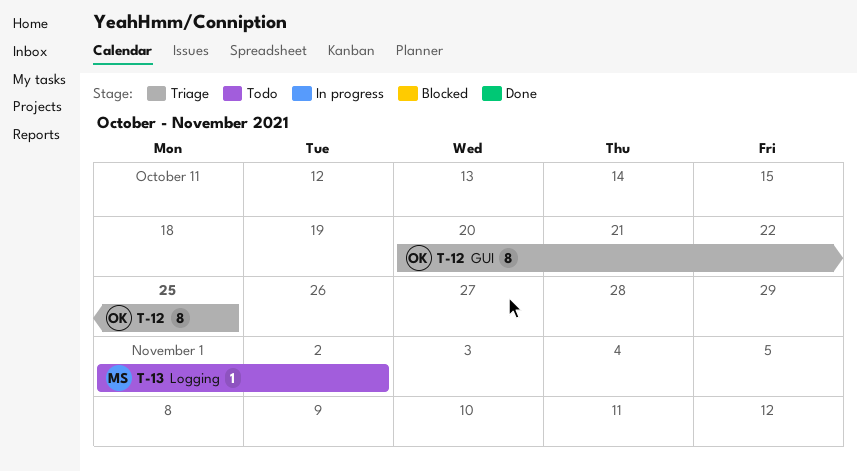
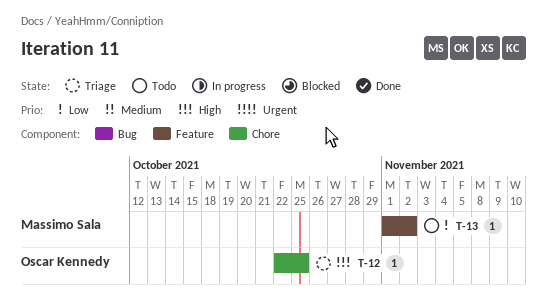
T-12, estimate: 8 -> 1
T-12, start: Oct 20 -> Oct 22

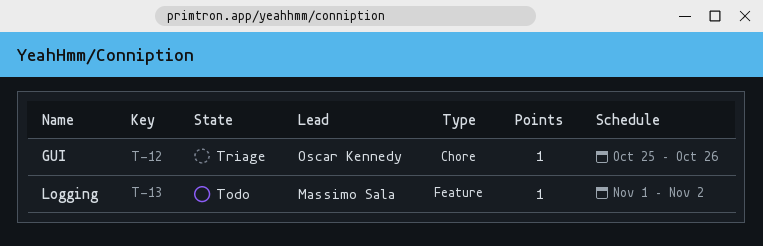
T-12, start: Oct 22 -> Oct 25
T-12, due: Oct 25 -> Oct 26

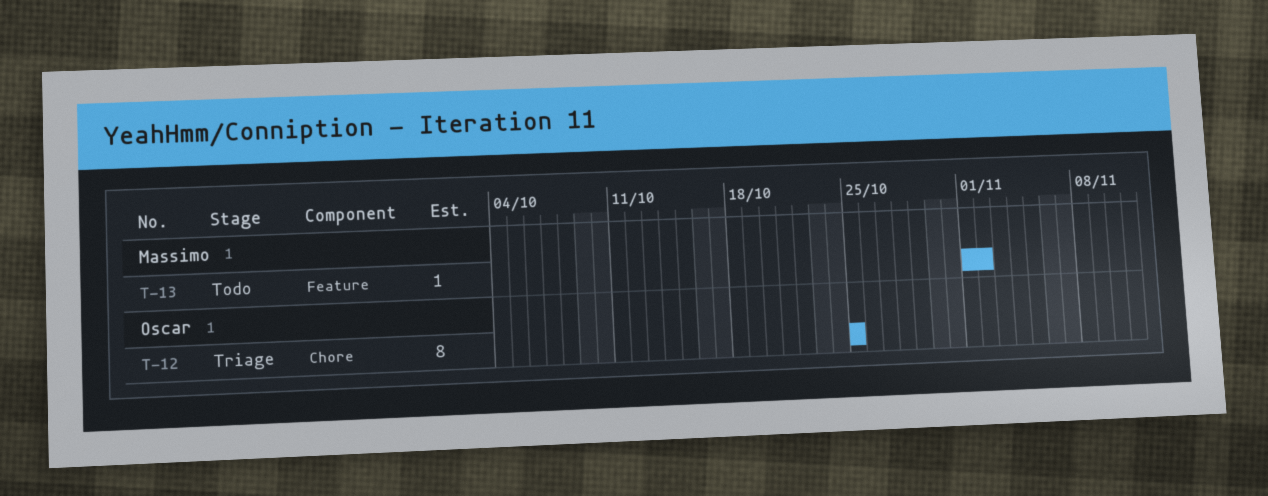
T-12, estimate: 1 -> 8
T-12, due: Oct 26 -> Oct 25

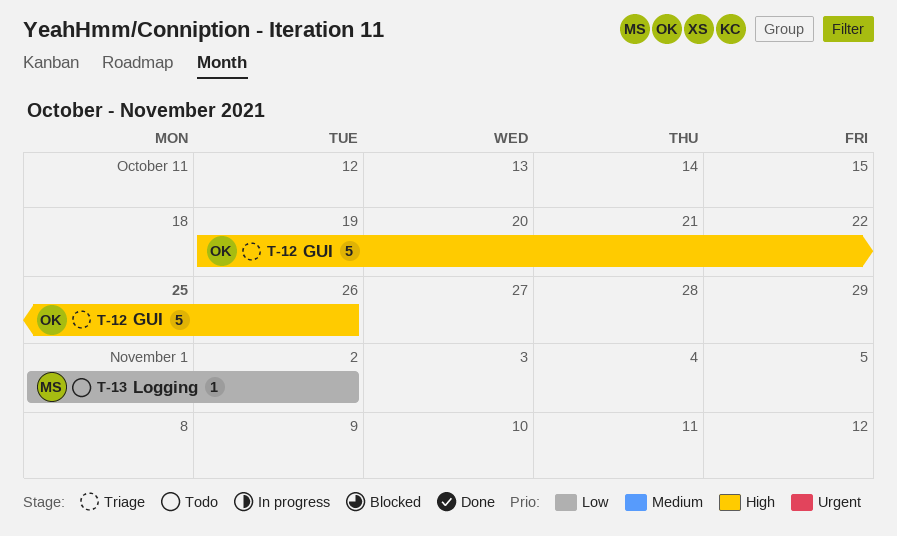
T-12, estimate: 8 -> 5
T-12, start: Oct 25 -> Oct 19
T-12, due: Oct 25 -> Oct 26

